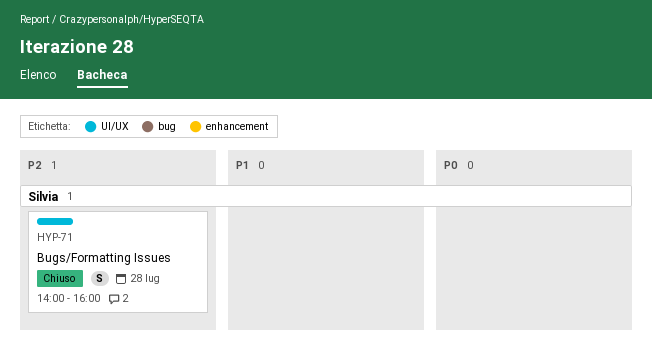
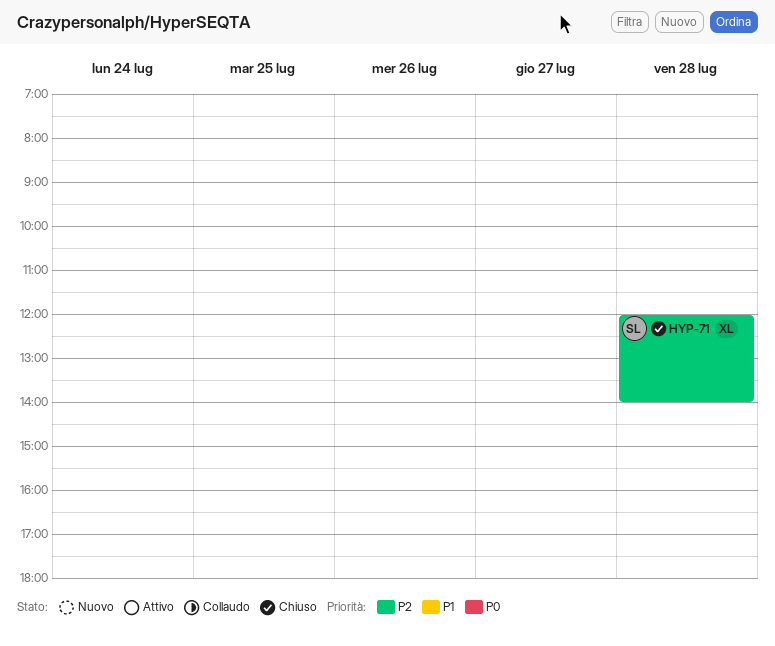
HYP-71, estimate: S -> XL
HYP-71, begins: 14:00 -> 12:00
HYP-71, ends: 16:00 -> 14:00

